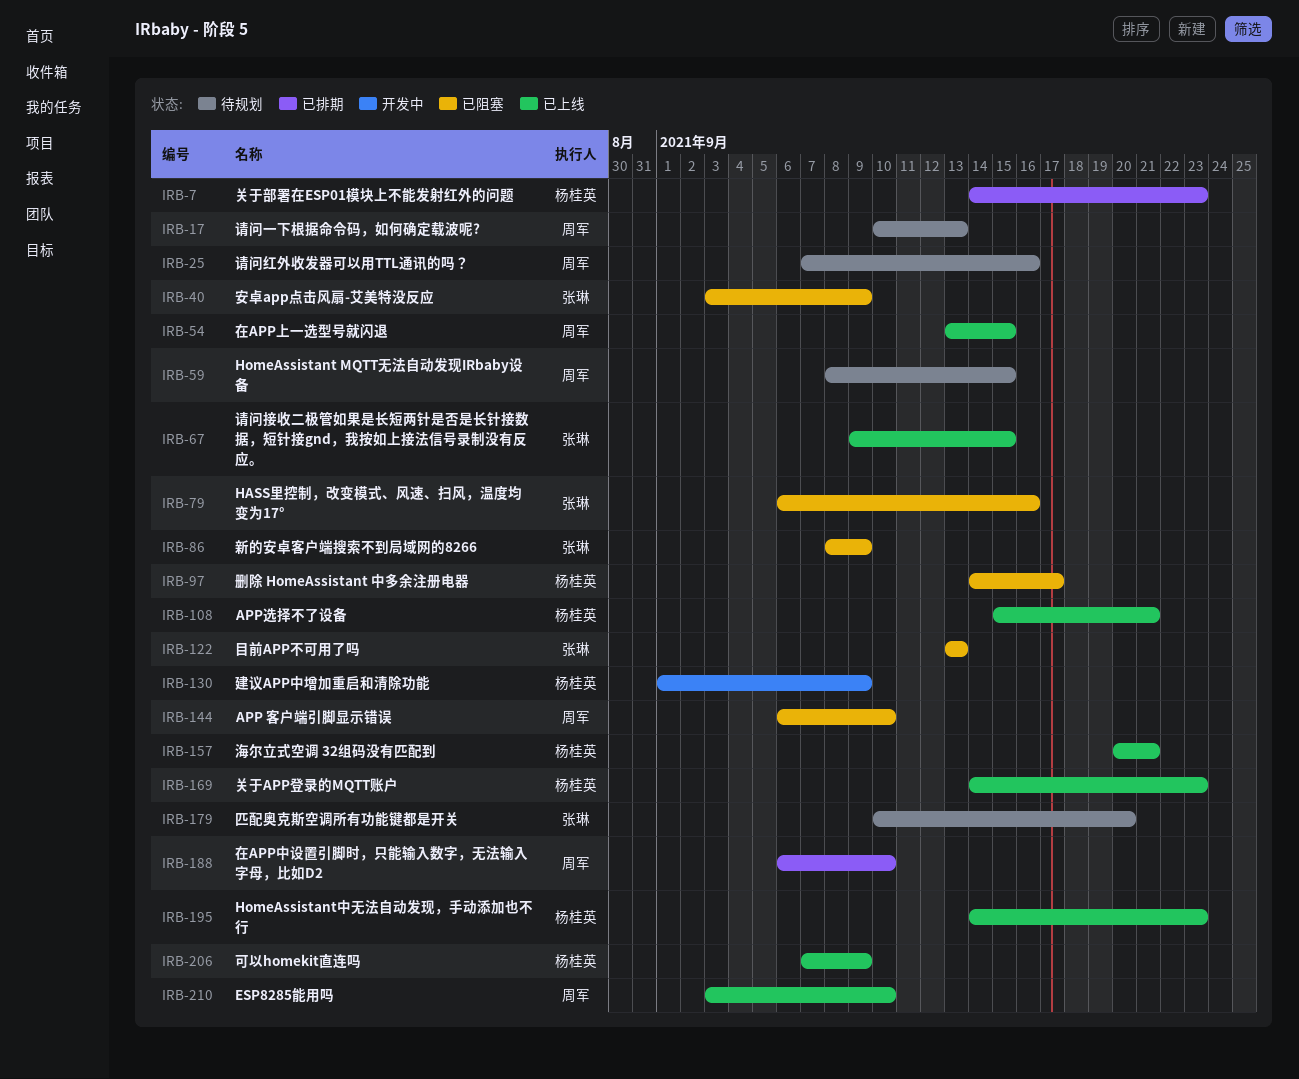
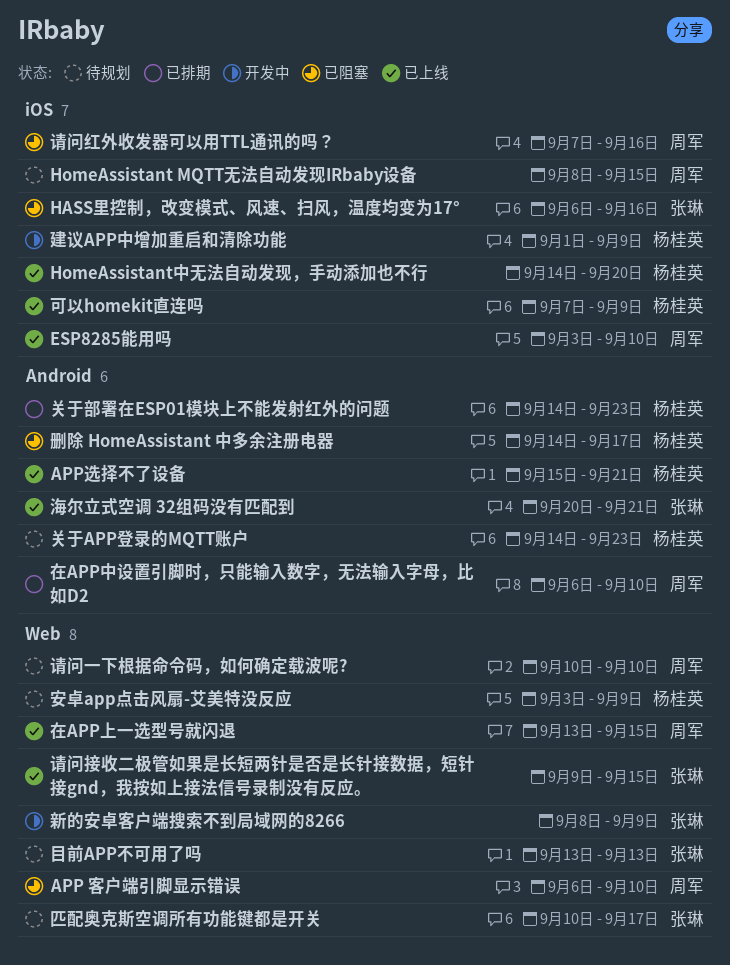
HomeAssistant中无法自动发现，手动添加也不行, due: Sep 23 -> Sep 20
关于APP登录的MQTT账户, status: 已上线 -> 待规划
匹配奥克斯空调所有功能键都是开关, due: Sep 20 -> Sep 17
安卓app点击风扇-艾美特没反应, status: 已阻塞 -> 待规划
安卓app点击风扇-艾美特没反应, owner: 张琳 -> 杨桂英
新的安卓客户端搜索不到局域网的8266, status: 已阻塞 -> 开发中
海尔立式空调 32组码没有匹配到, owner: 杨桂英 -> 张琳
目前APP不可用了吗, status: 已阻塞 -> 待规划
请问一下根据命令码，如何确定载波呢?, due: Sep 13 -> Sep 10
请问红外收发器可以用TTL通讯的吗？, status: 待规划 -> 已阻塞

